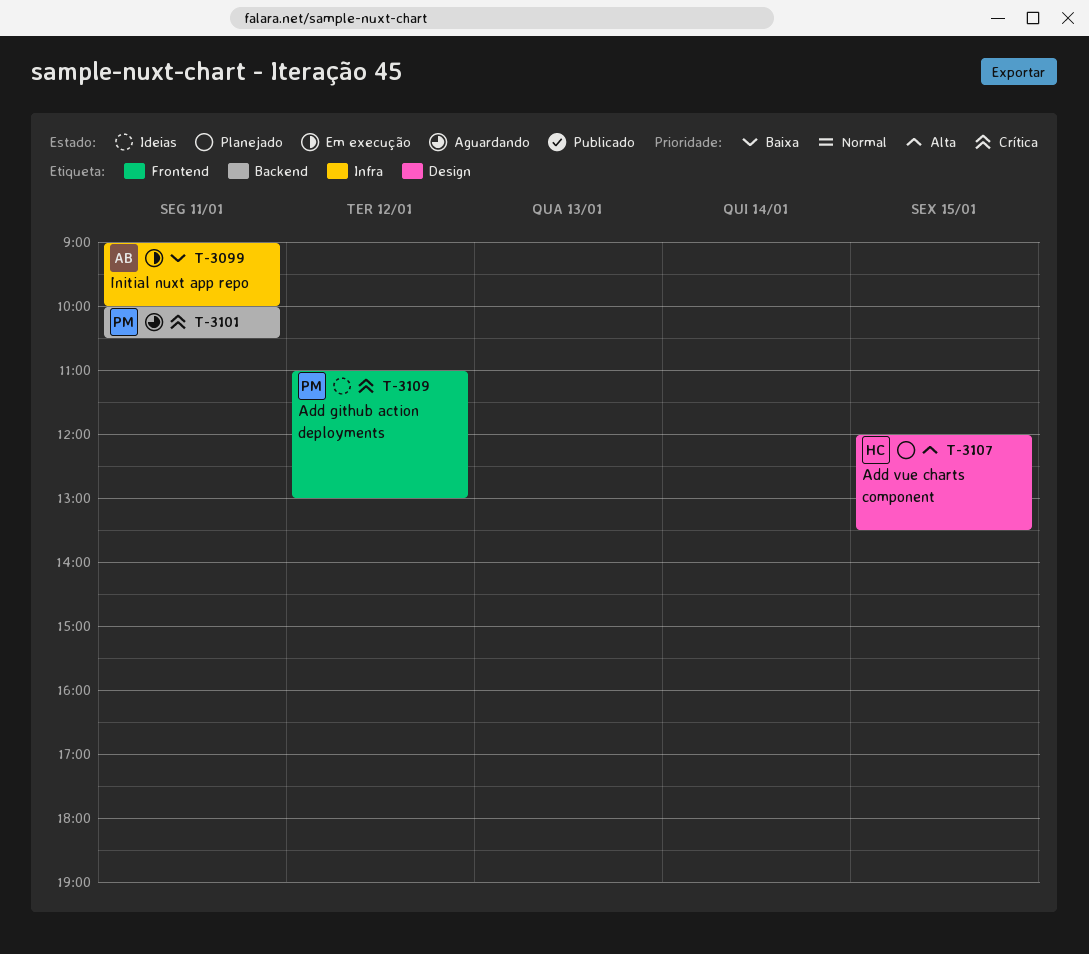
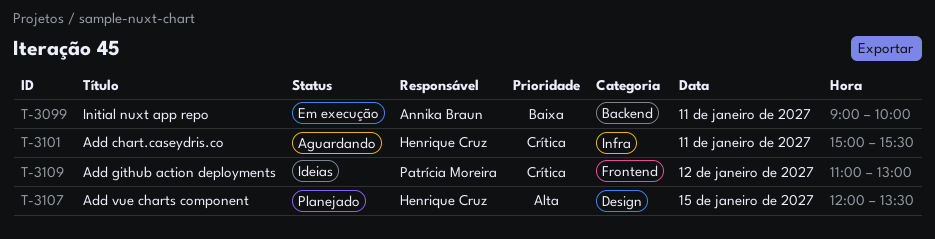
T-3099, label: Infra -> Backend
T-3101, owner: Patrícia Moreira -> Henrique Cruz
T-3101, label: Backend -> Infra
T-3101, begins: 10:00 -> 15:00
T-3101, ends: 10:30 -> 15:30

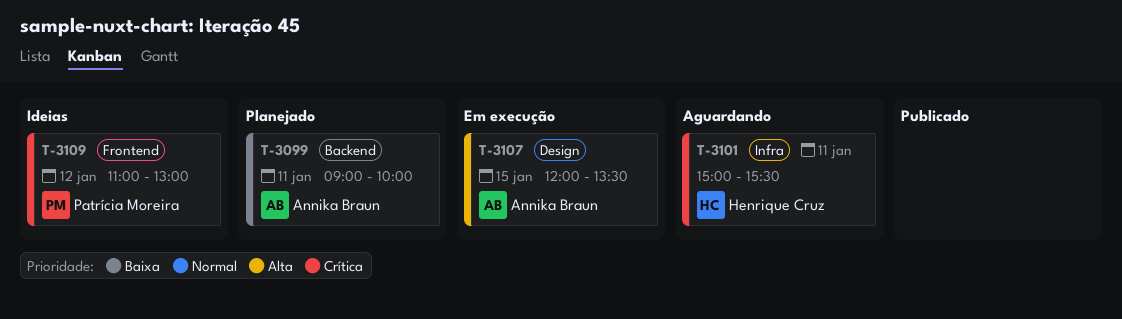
T-3099, status: Em execução -> Planejado
T-3107, status: Planejado -> Em execução
T-3107, owner: Henrique Cruz -> Annika Braun

